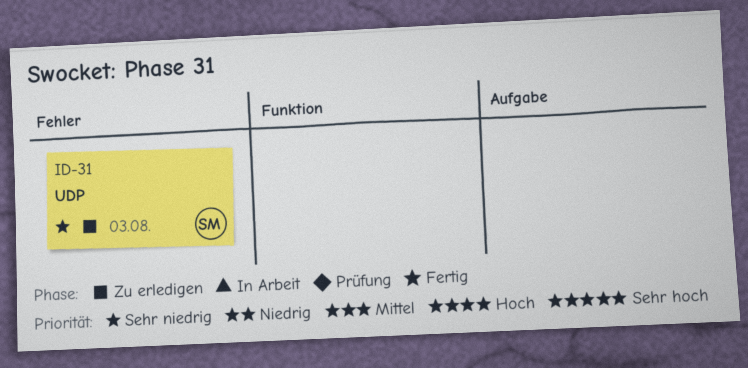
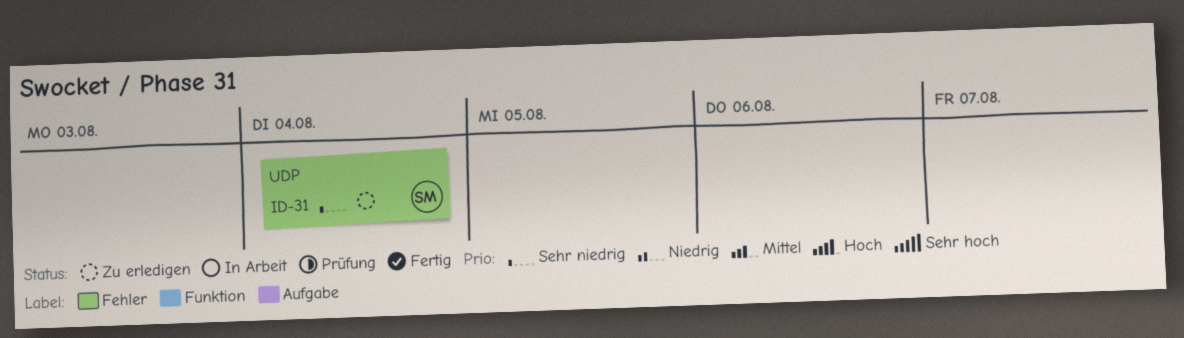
ID-31, due: Aug 3 -> Aug 4

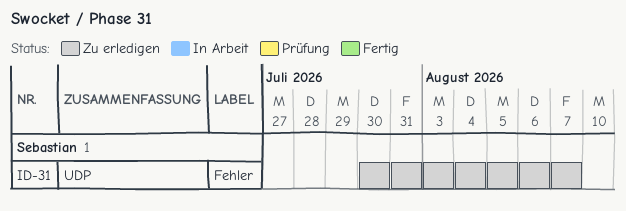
ID-31, due: Aug 4 -> Aug 7

